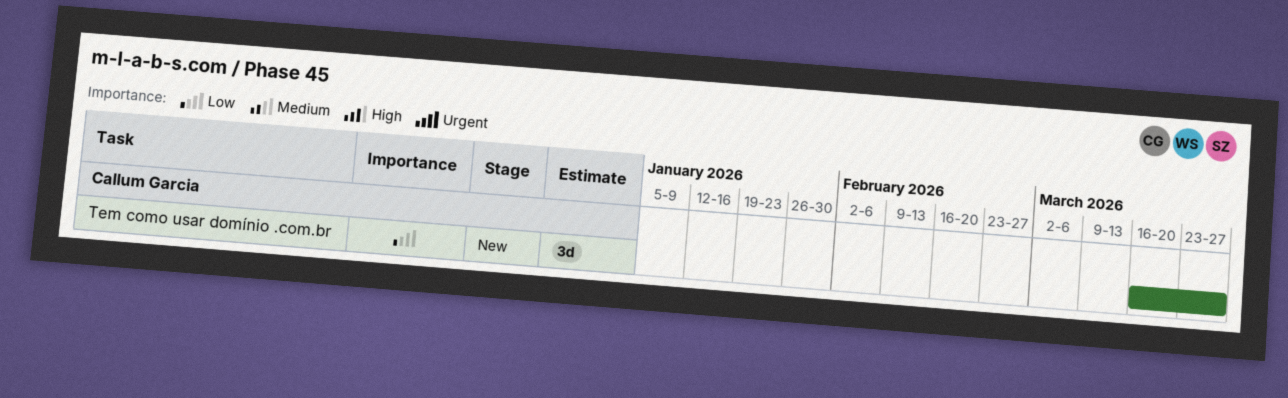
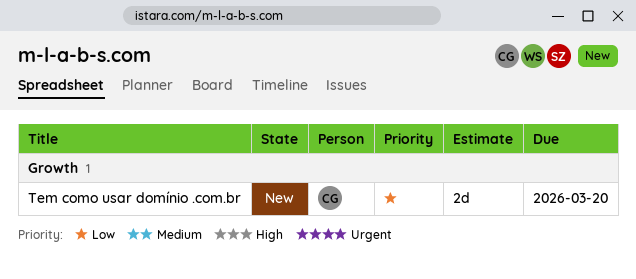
Tem como usar domínio .com.br, estimate: 3d -> 2d
Tem como usar domínio .com.br, due: Mar 27 -> Mar 20

